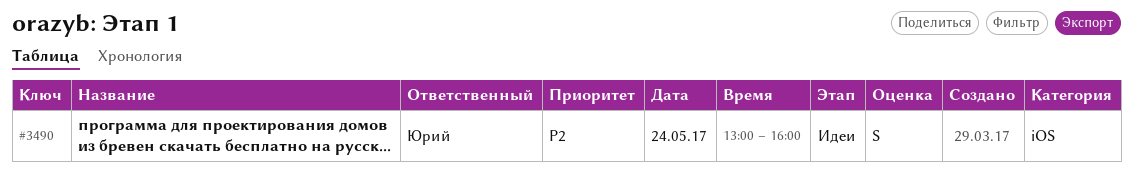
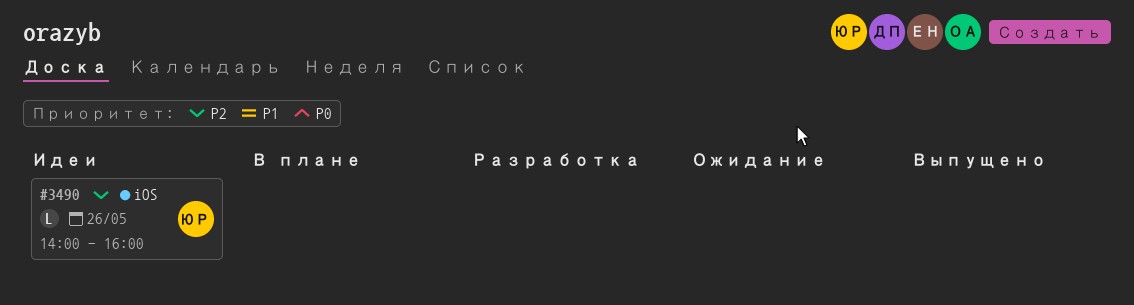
#3490, estimate: S -> L
#3490, day: May 24 -> May 26
#3490, begins: 13:00 -> 14:00

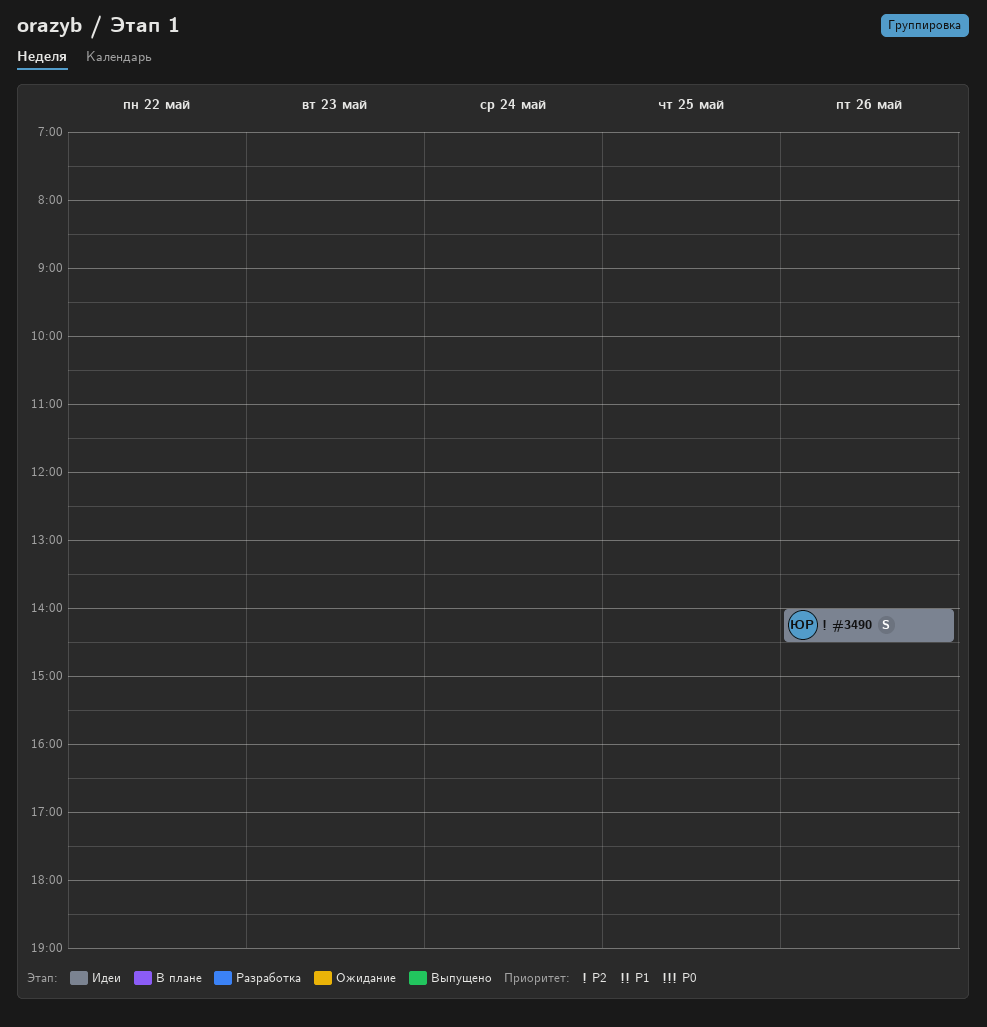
#3490, estimate: L -> S
#3490, ends: 16:00 -> 14:30

